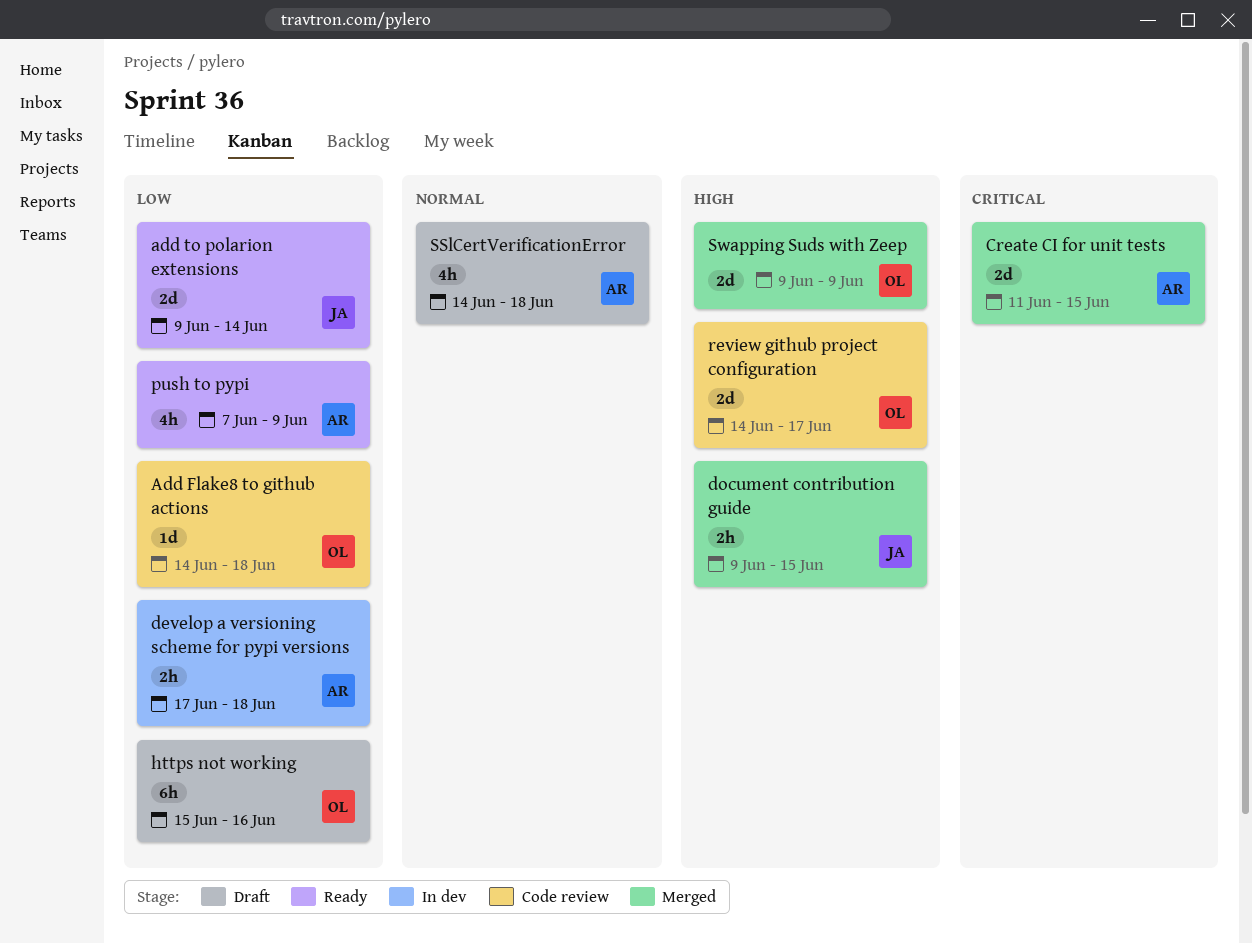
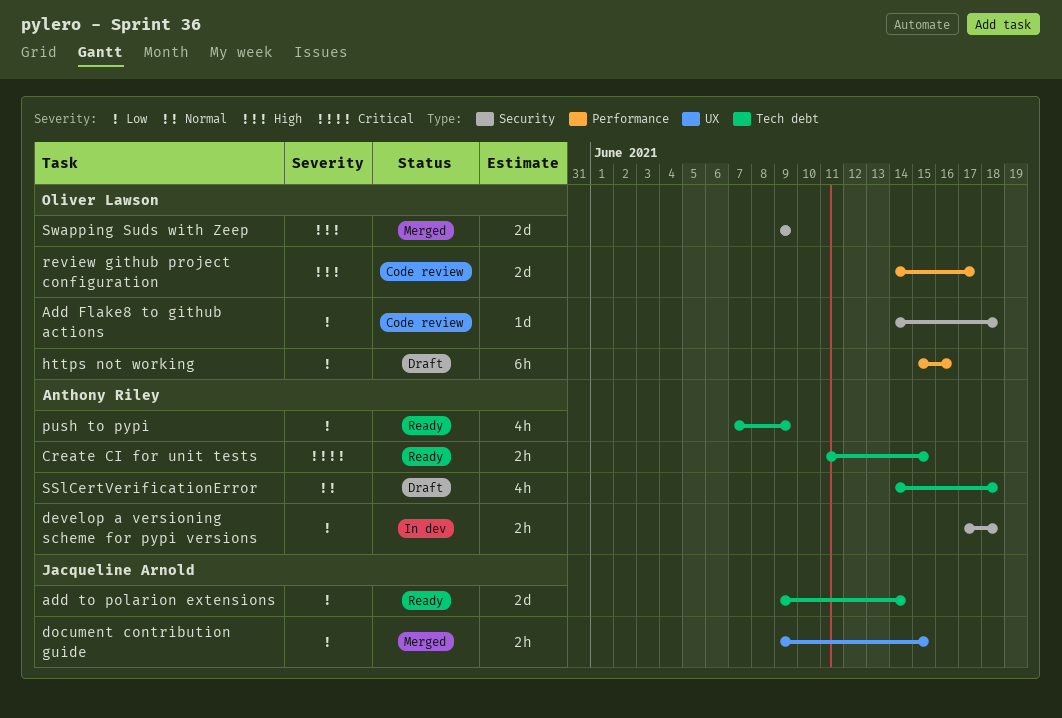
Create CI for unit tests, status: Merged -> Ready
Create CI for unit tests, estimate: 2d -> 2h
document contribution guide, priority: High -> Low

